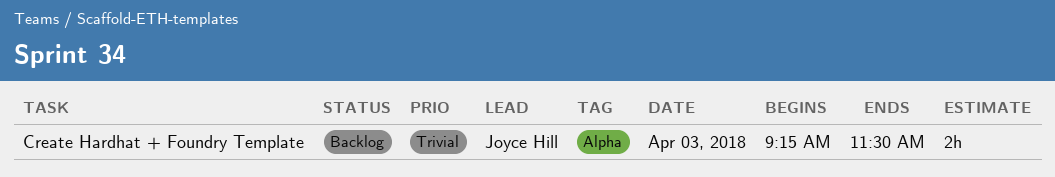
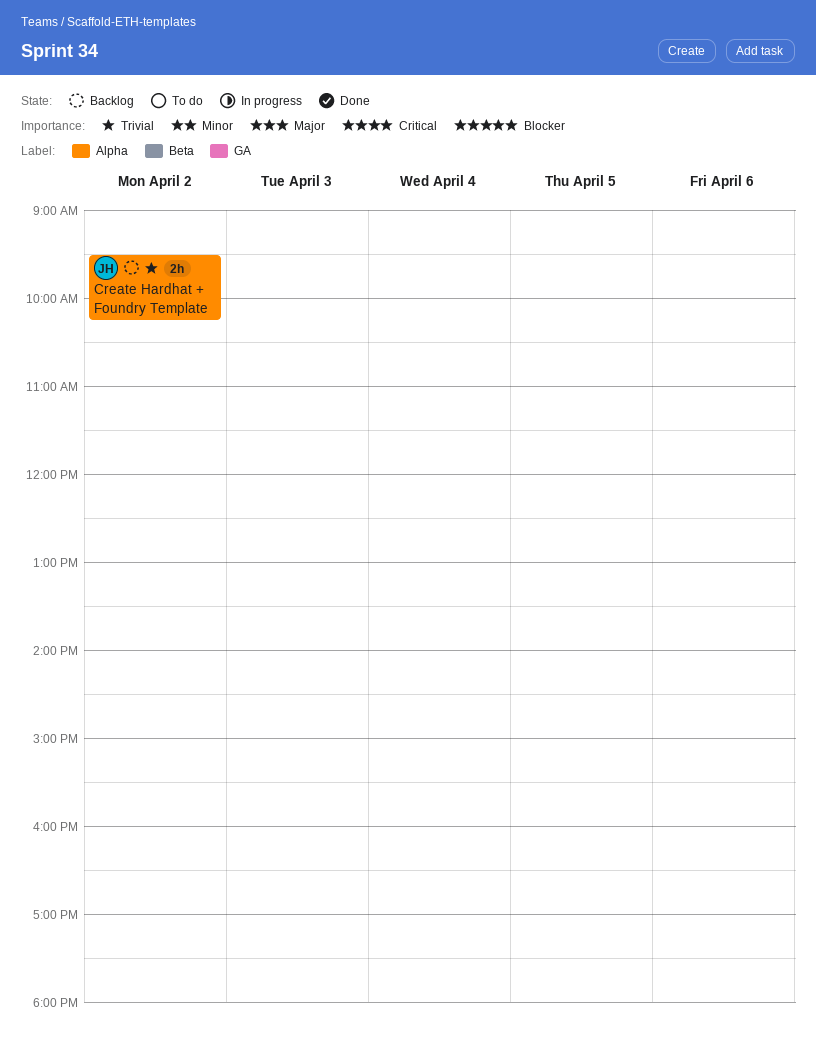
Create Hardhat + Foundry Template, day: Apr 3 -> Apr 2
Create Hardhat + Foundry Template, begins: 09:15 -> 09:30
Create Hardhat + Foundry Template, ends: 11:30 -> 10:15

